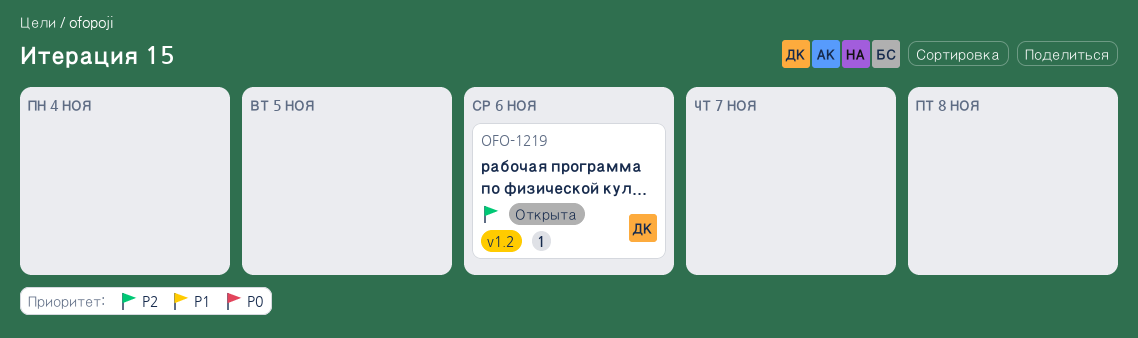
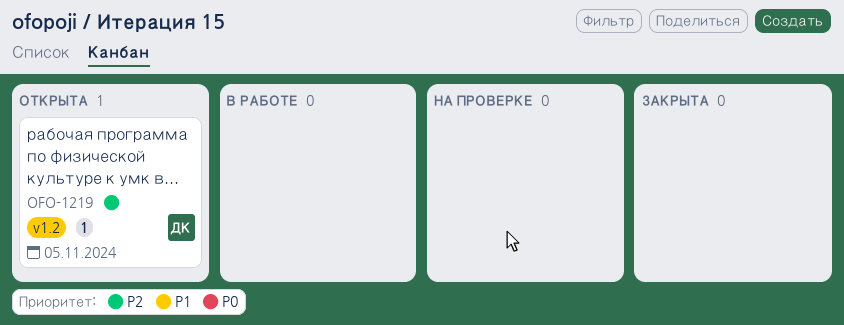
OFO-1219, due: Nov 6 -> Nov 5

